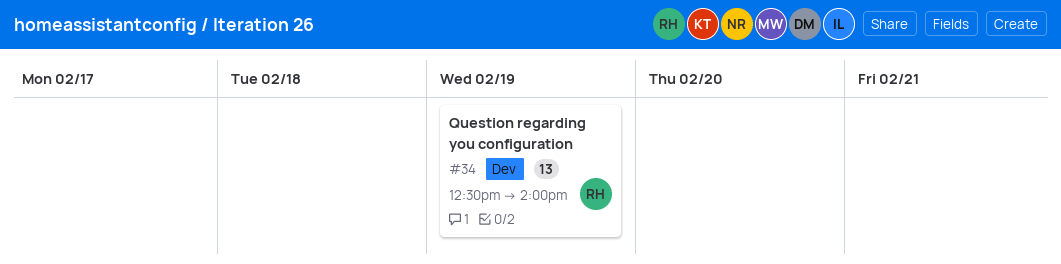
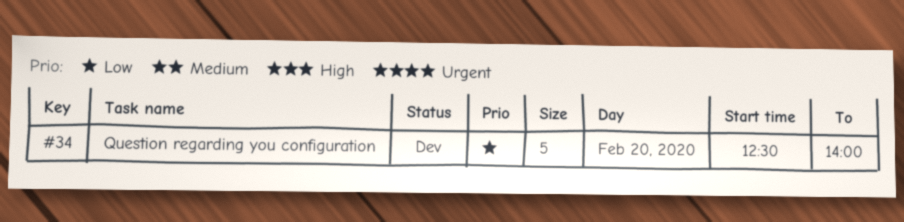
#34, estimate: 13 -> 5
#34, day: Feb 19 -> Feb 20

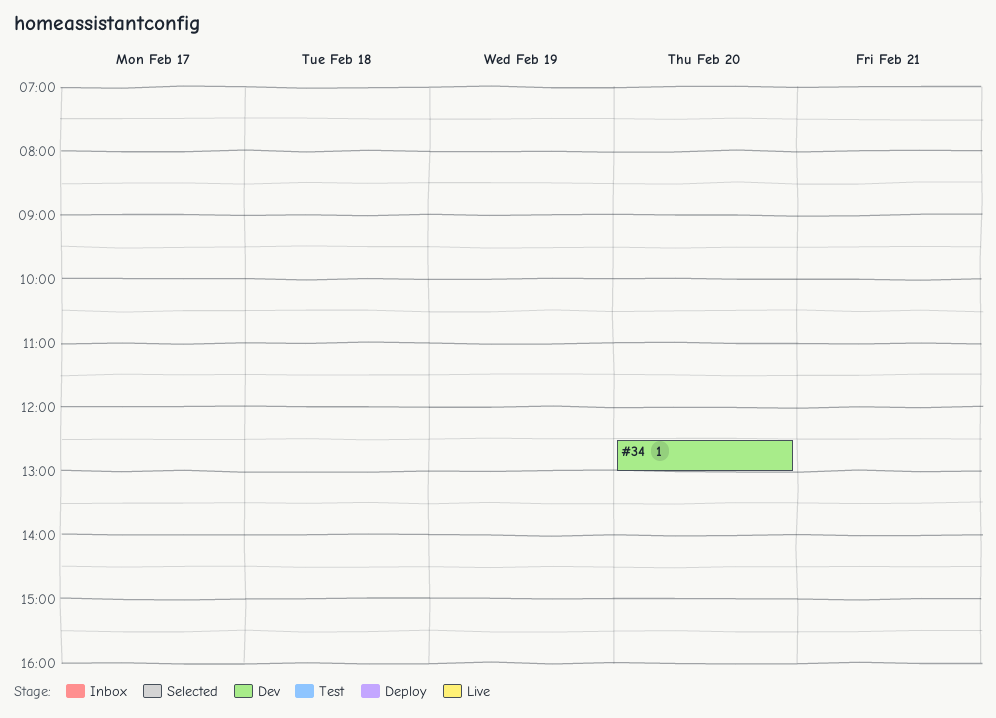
#34, estimate: 5 -> 1
#34, ends: 14:00 -> 13:00

